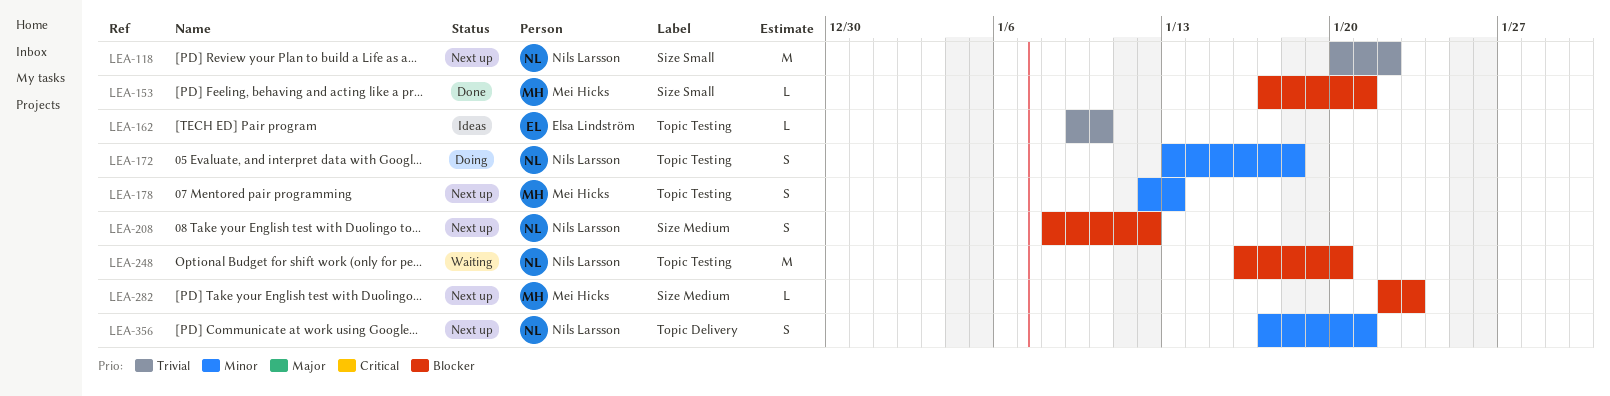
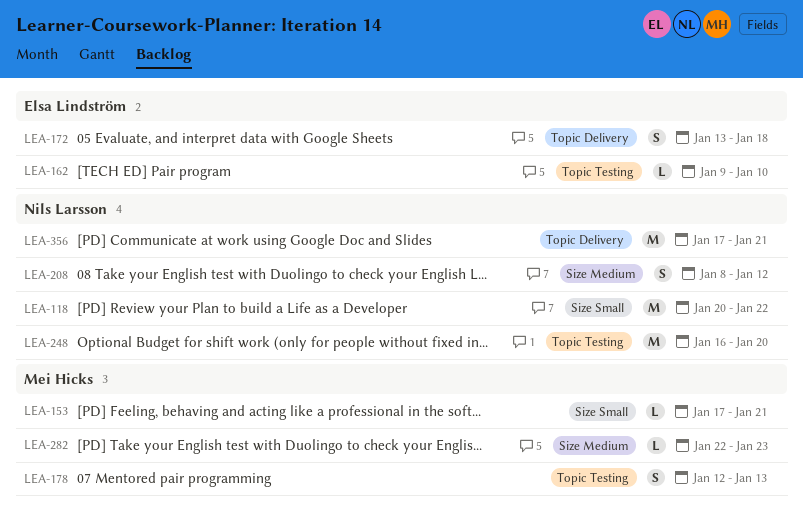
LEA-172, owner: Nils Larsson -> Elsa Lindström
LEA-172, label: Topic Testing -> Topic Delivery
LEA-356, estimate: S -> M

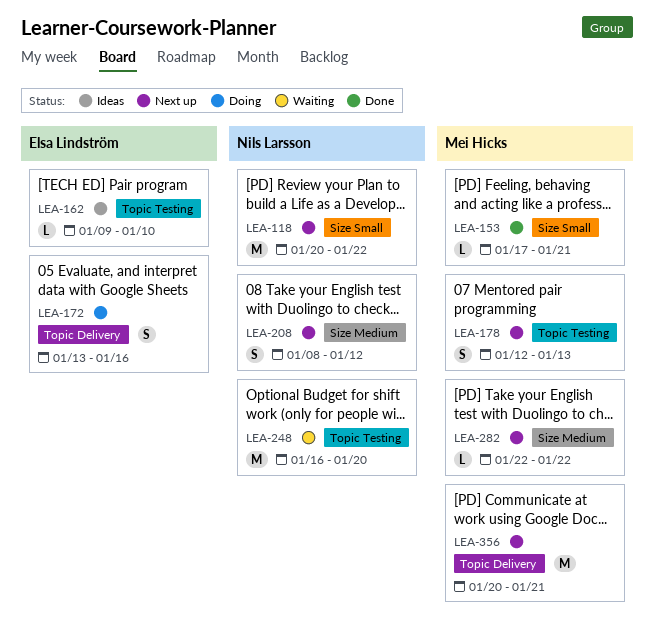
LEA-172, due: Jan 18 -> Jan 16
LEA-282, due: Jan 23 -> Jan 22
LEA-356, owner: Nils Larsson -> Mei Hicks
LEA-356, start: Jan 17 -> Jan 20

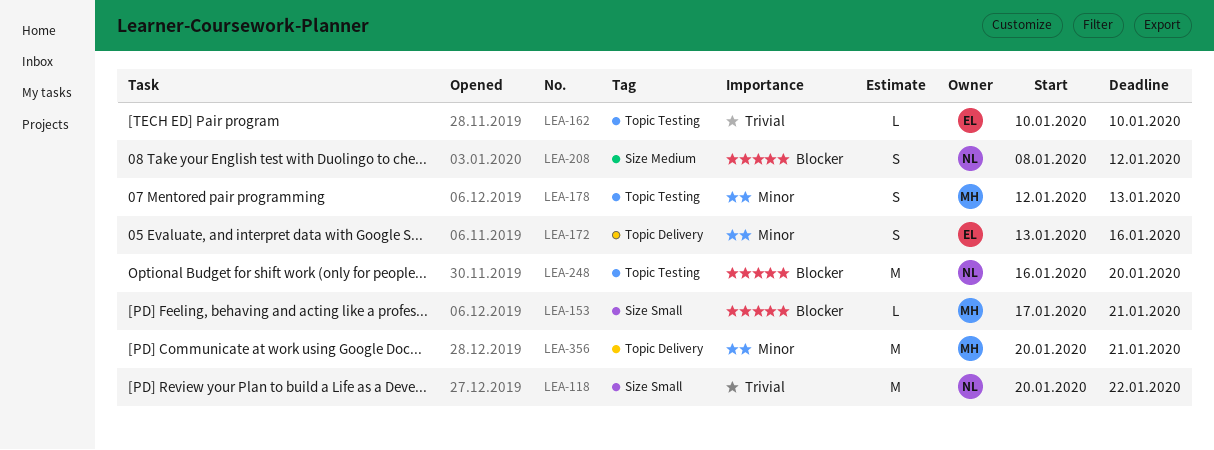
LEA-162, start: Jan 9 -> Jan 10
LEA-282: present -> none

